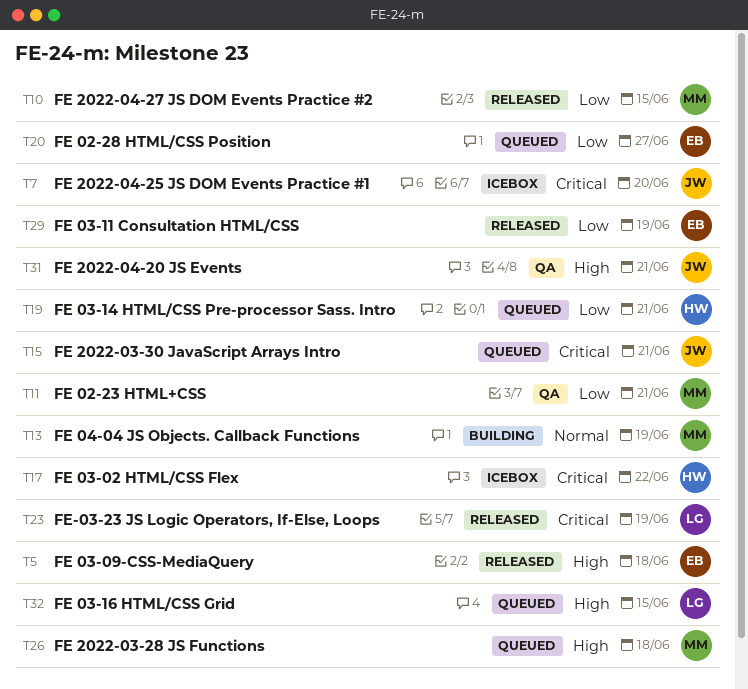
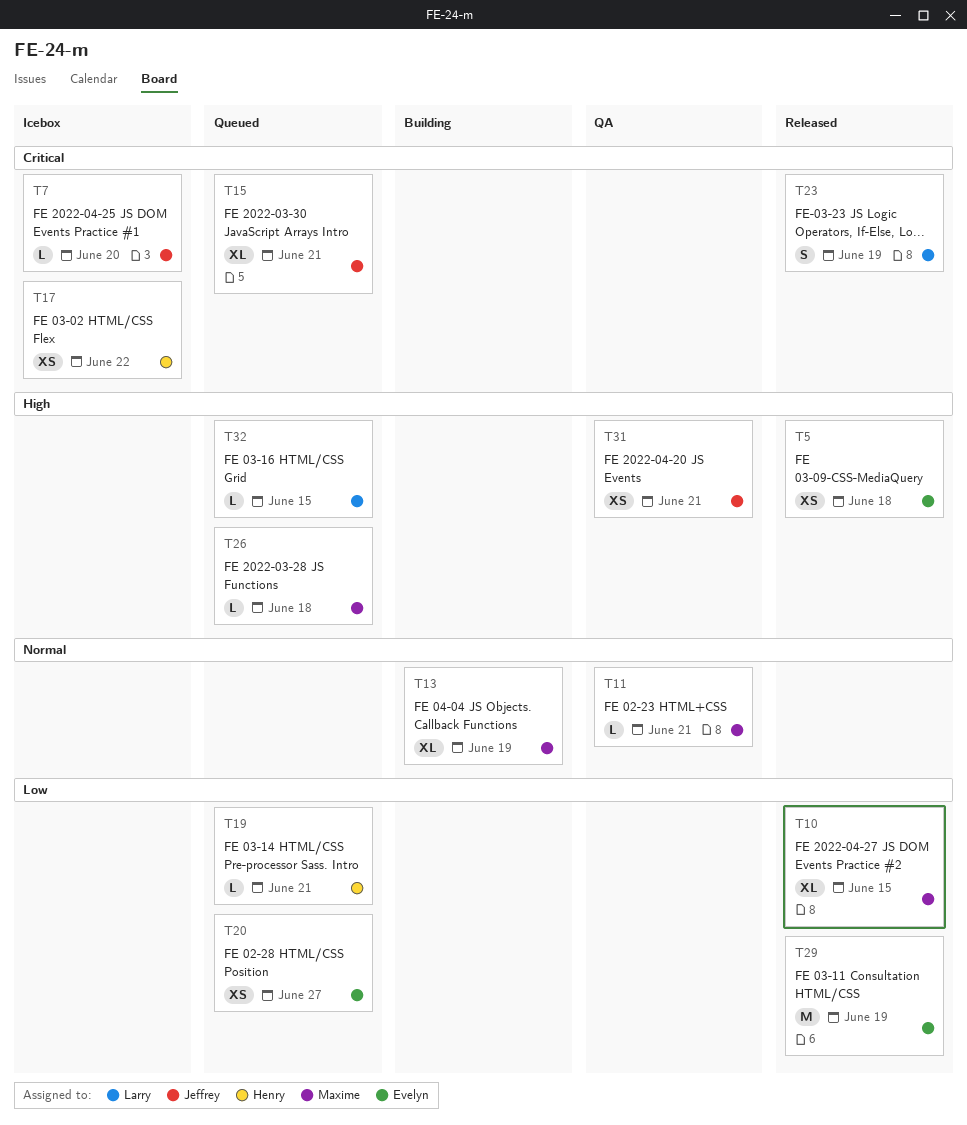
T11, priority: Low -> Normal

